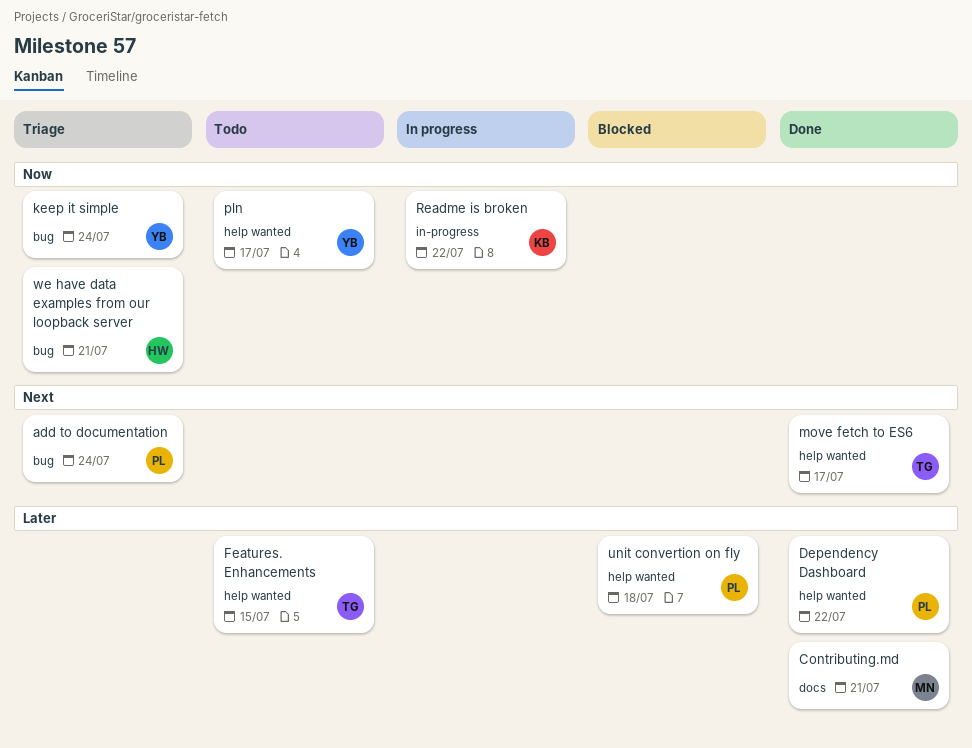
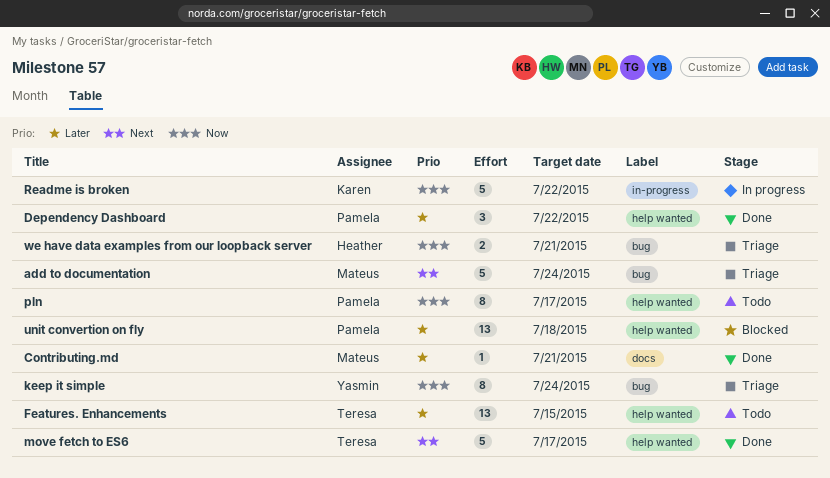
add to documentation, owner: Pamela -> Mateus
pln, owner: Yasmin -> Pamela

